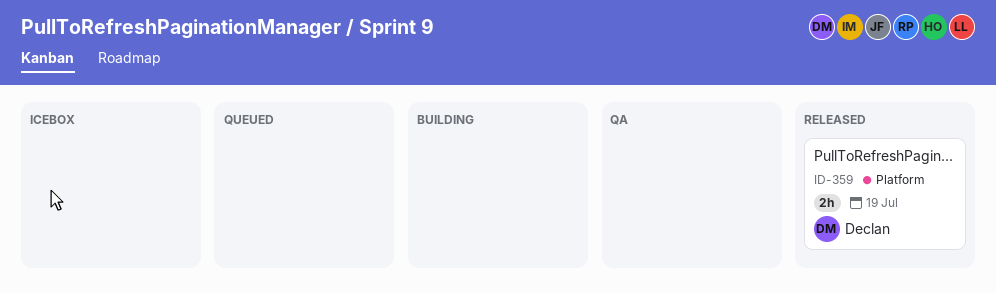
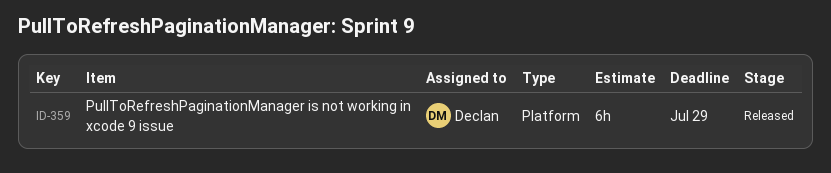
ID-359, estimate: 2h -> 6h
ID-359, due: Jul 19 -> Jul 29

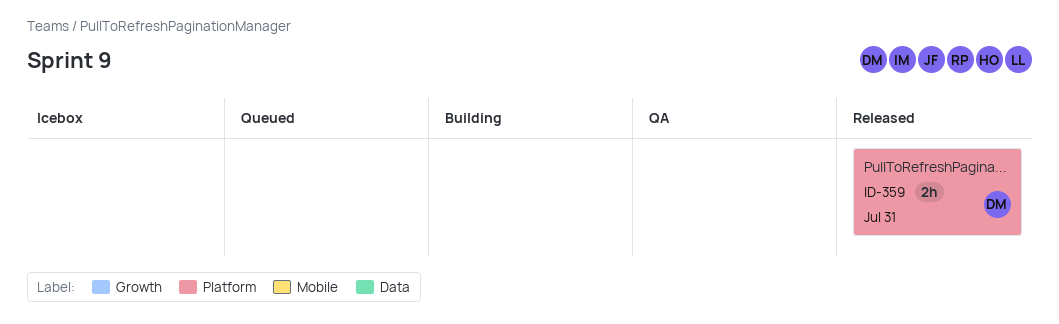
ID-359, estimate: 6h -> 2h
ID-359, due: Jul 29 -> Jul 31

